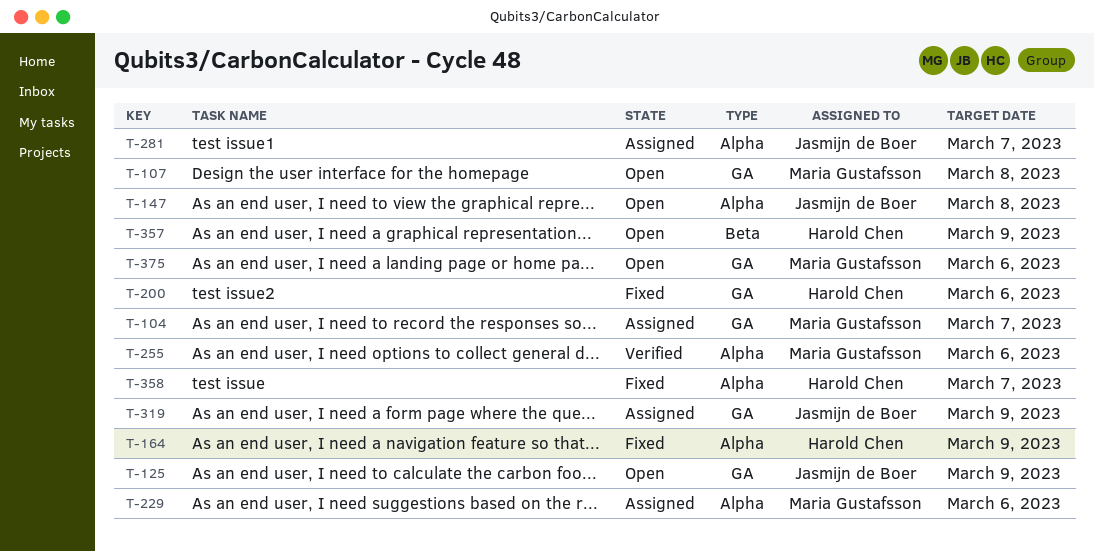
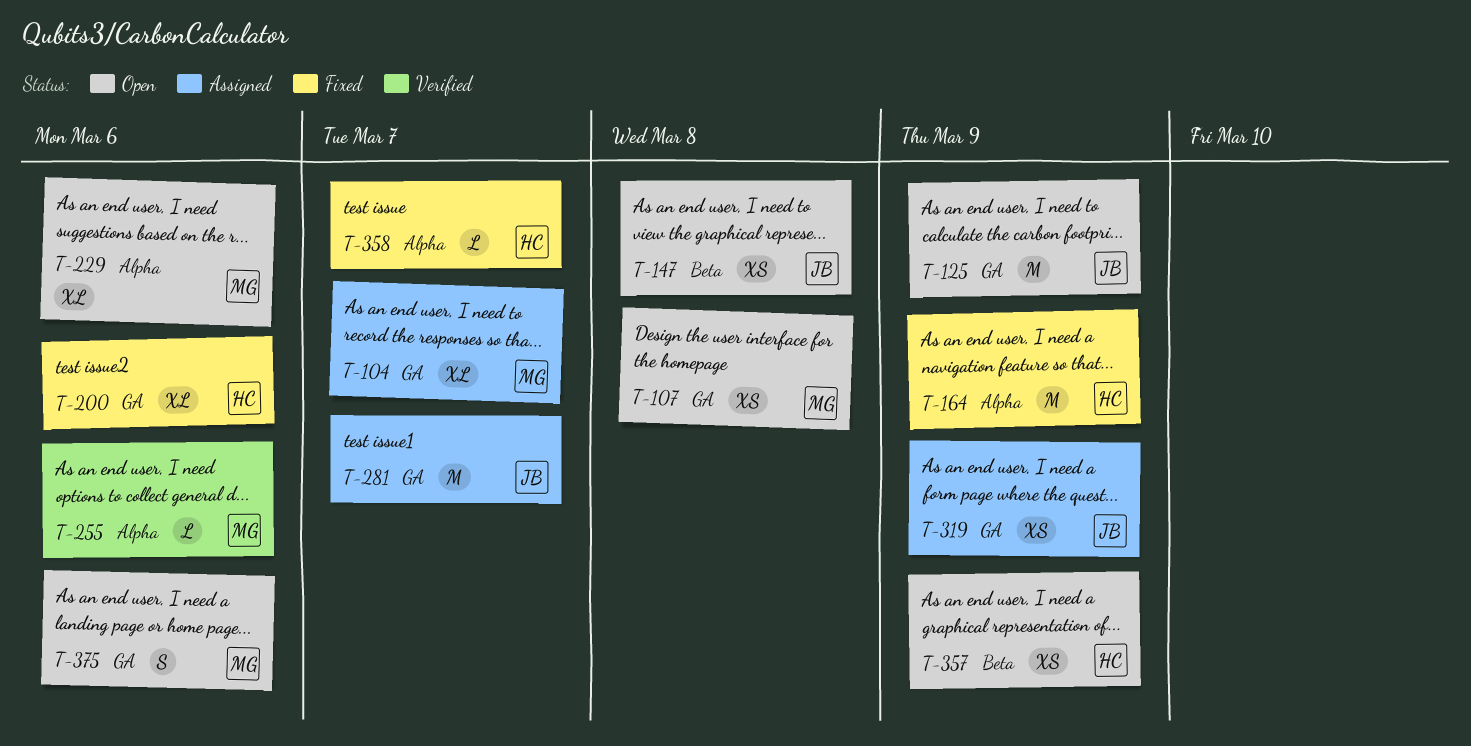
T-147, label: Alpha -> Beta
T-229, status: Assigned -> Open
T-281, label: Alpha -> GA

